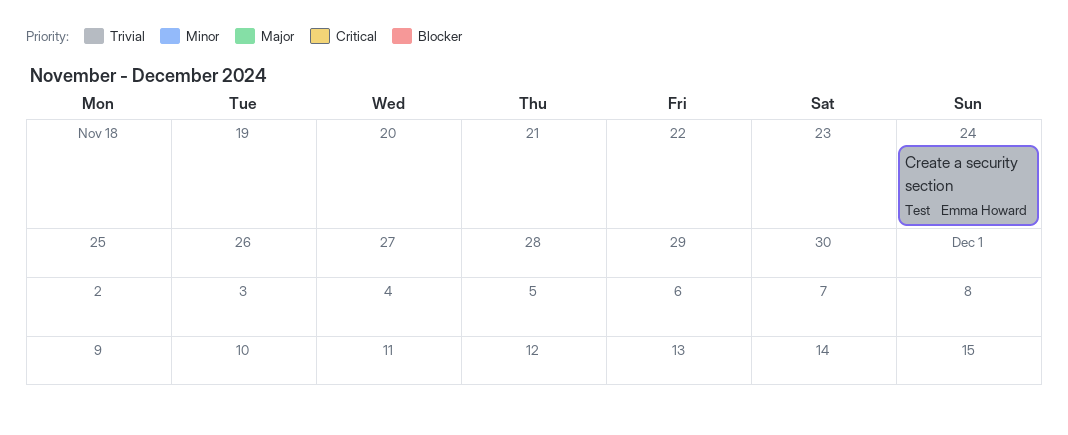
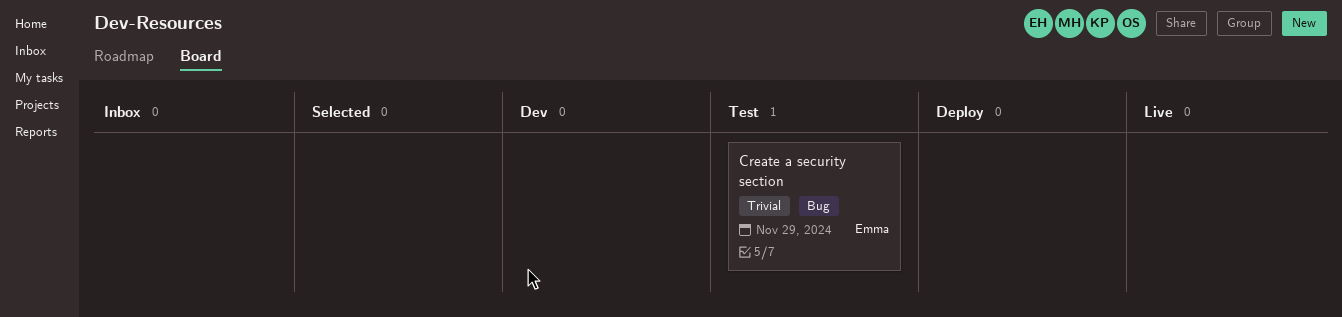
Create a security section, due: Nov 24 -> Nov 29

